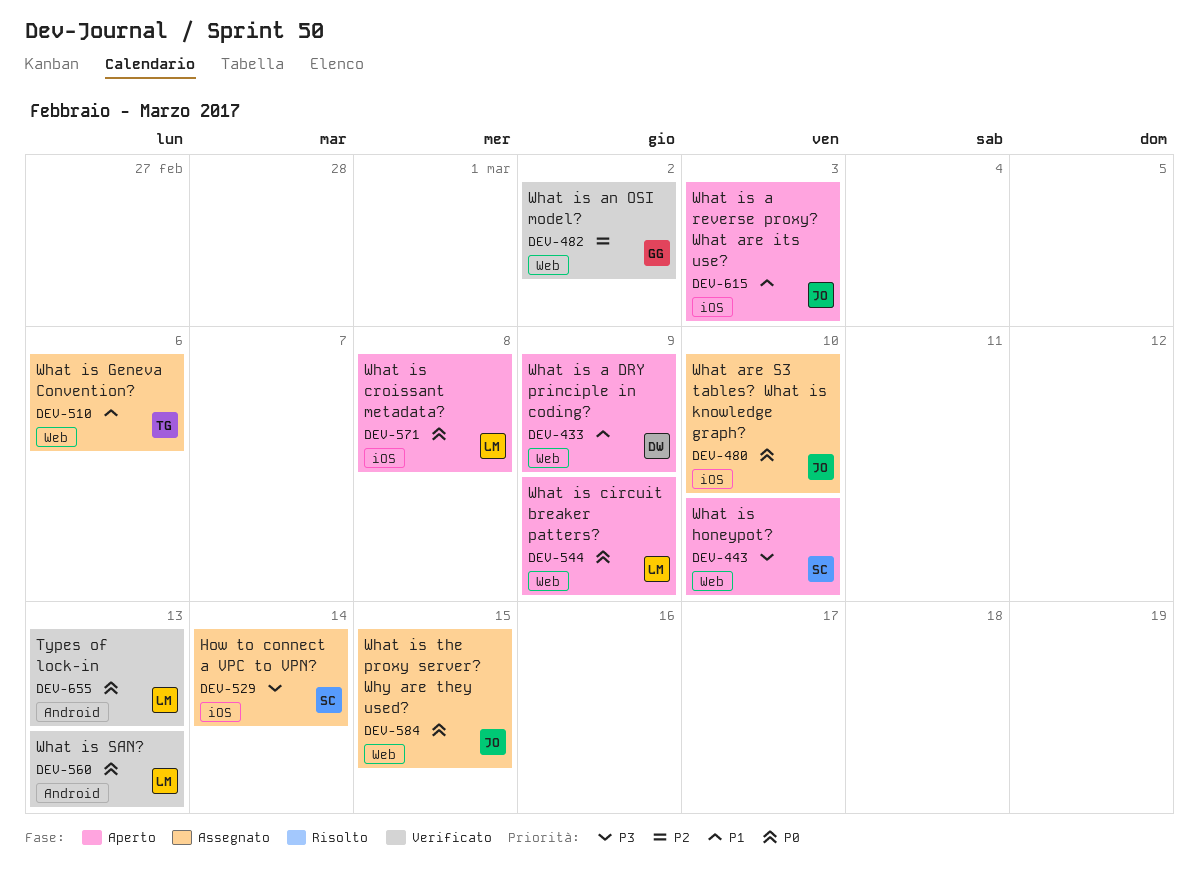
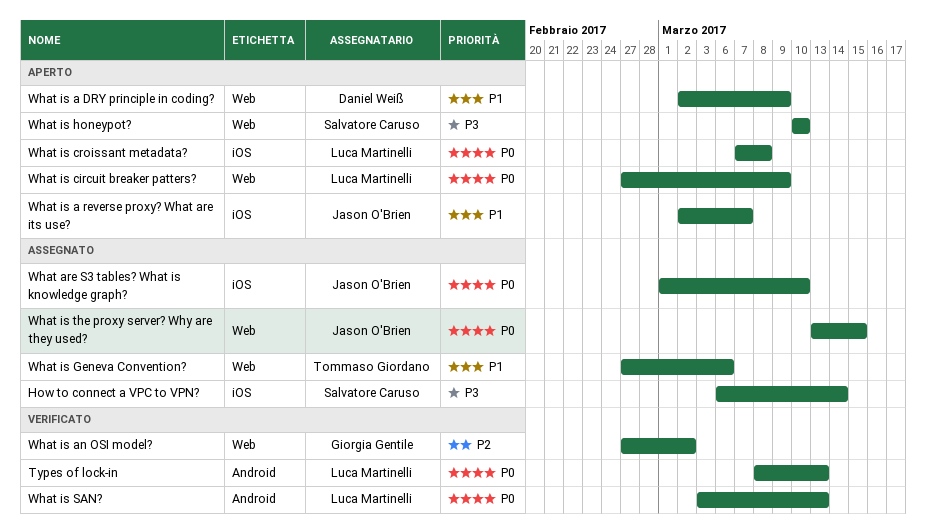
What is a reverse proxy? What are its use?, due: Mar 3 -> Mar 7

